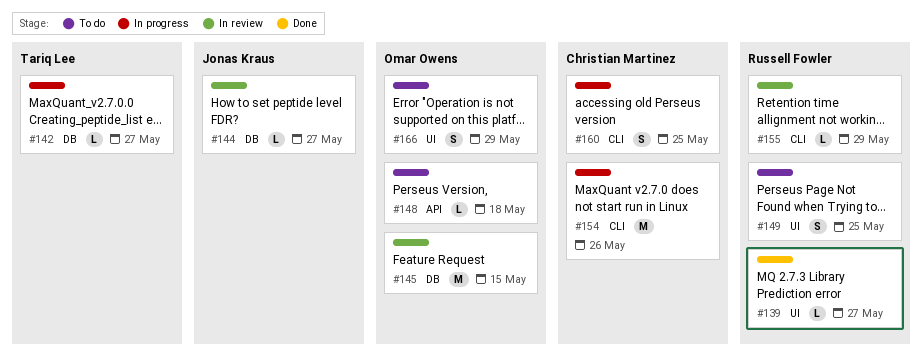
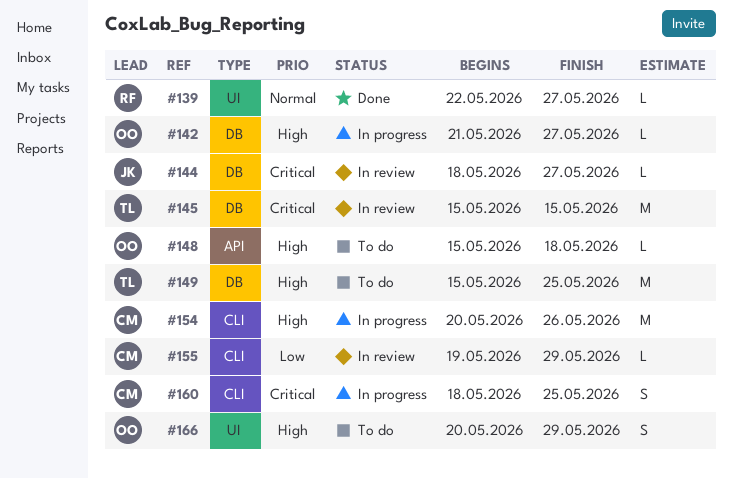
#142, owner: Tariq Lee -> Omar Owens
#145, owner: Omar Owens -> Tariq Lee
#149, owner: Russell Fowler -> Tariq Lee
#149, label: UI -> DB
#149, estimate: S -> M
#155, owner: Russell Fowler -> Christian Martinez

